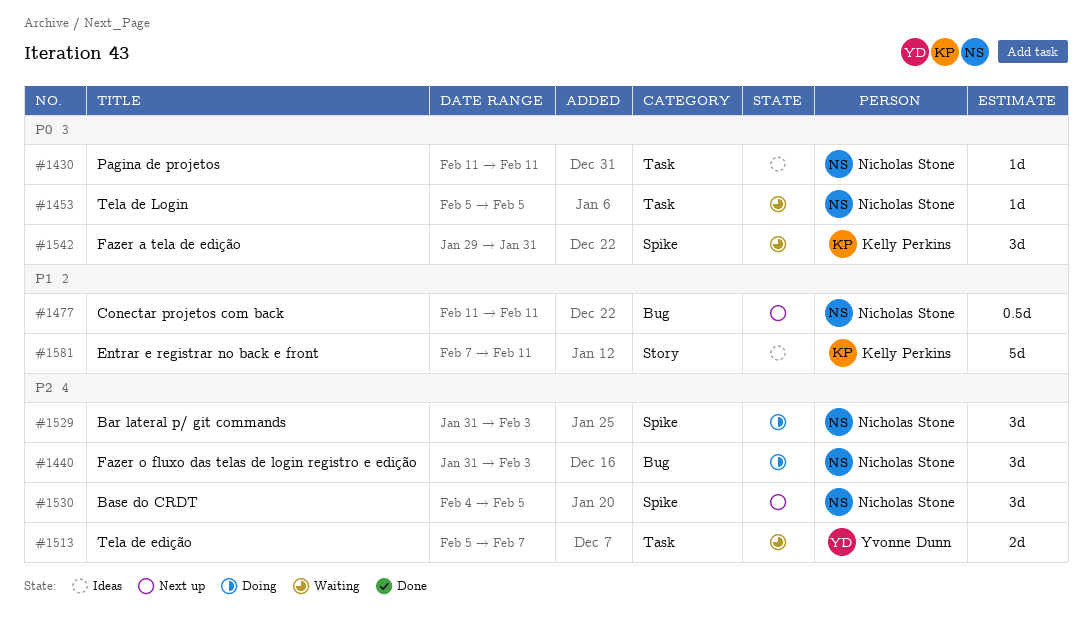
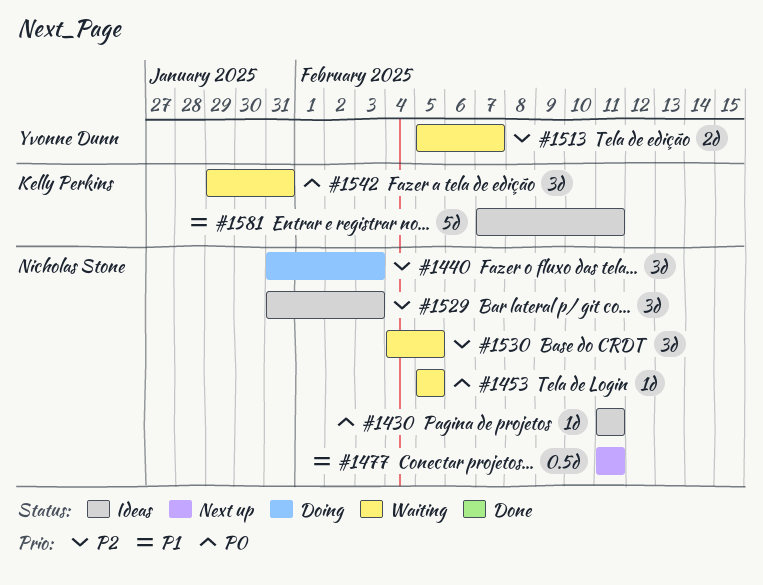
#1529, status: Doing -> Ideas
#1530, status: Next up -> Waiting

